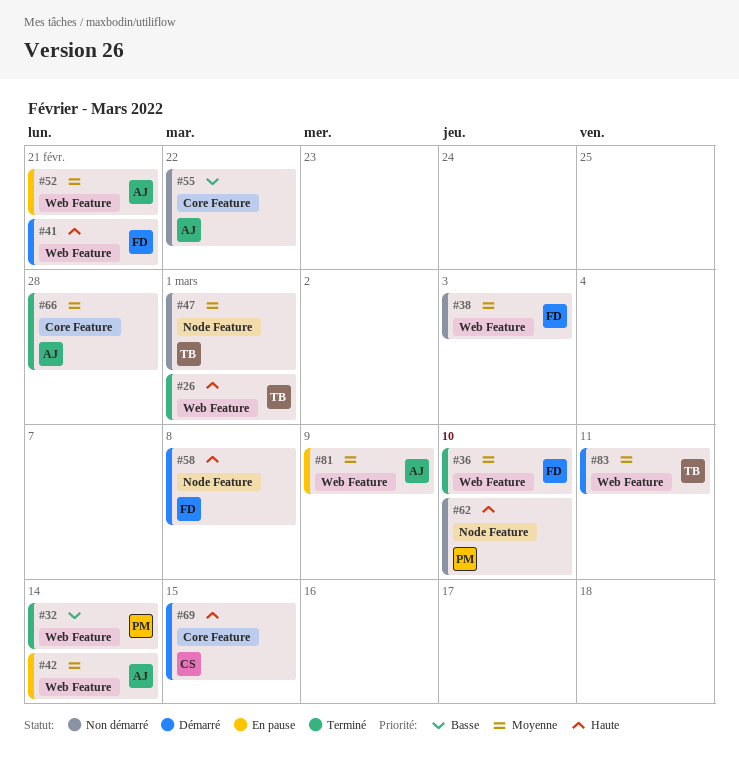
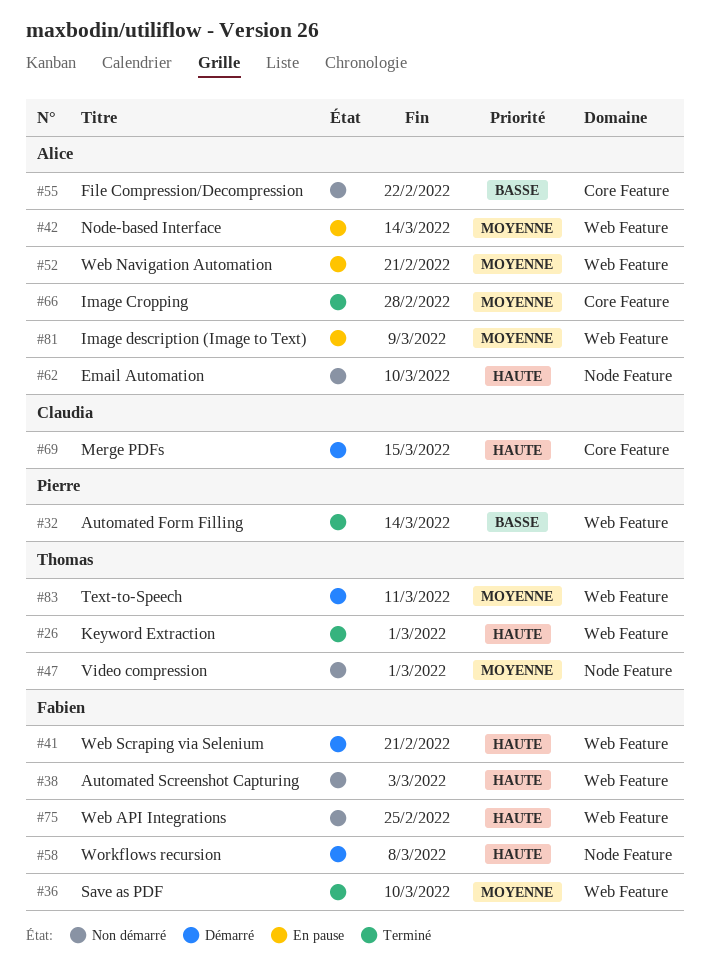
#38, priority: Moyenne -> Haute
#62, owner: Pierre -> Alice
#75: none -> present

